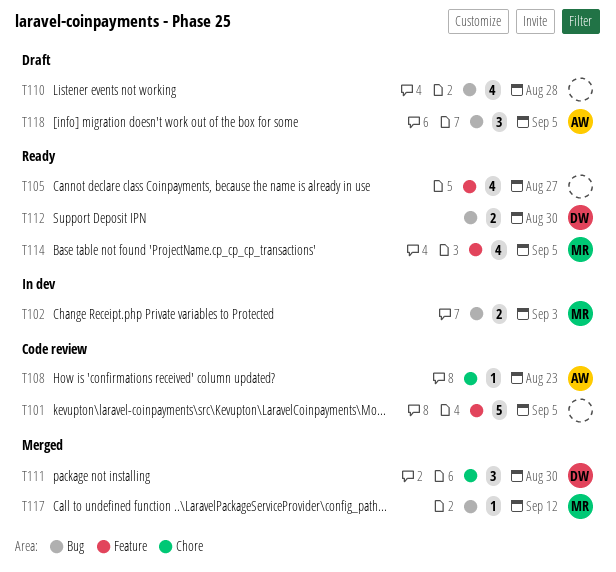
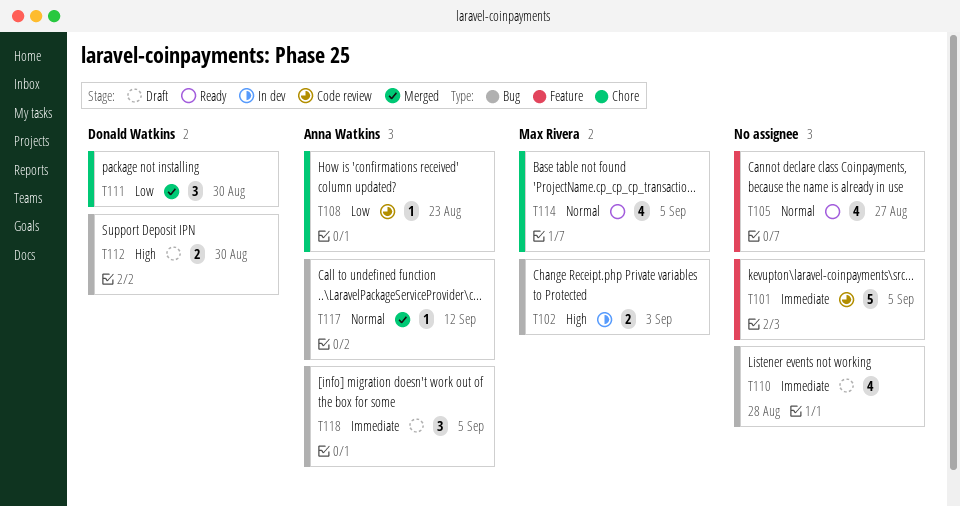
T112, status: Ready -> Draft
T114, label: Feature -> Chore
T117, owner: Max Rivera -> Anna Watkins

